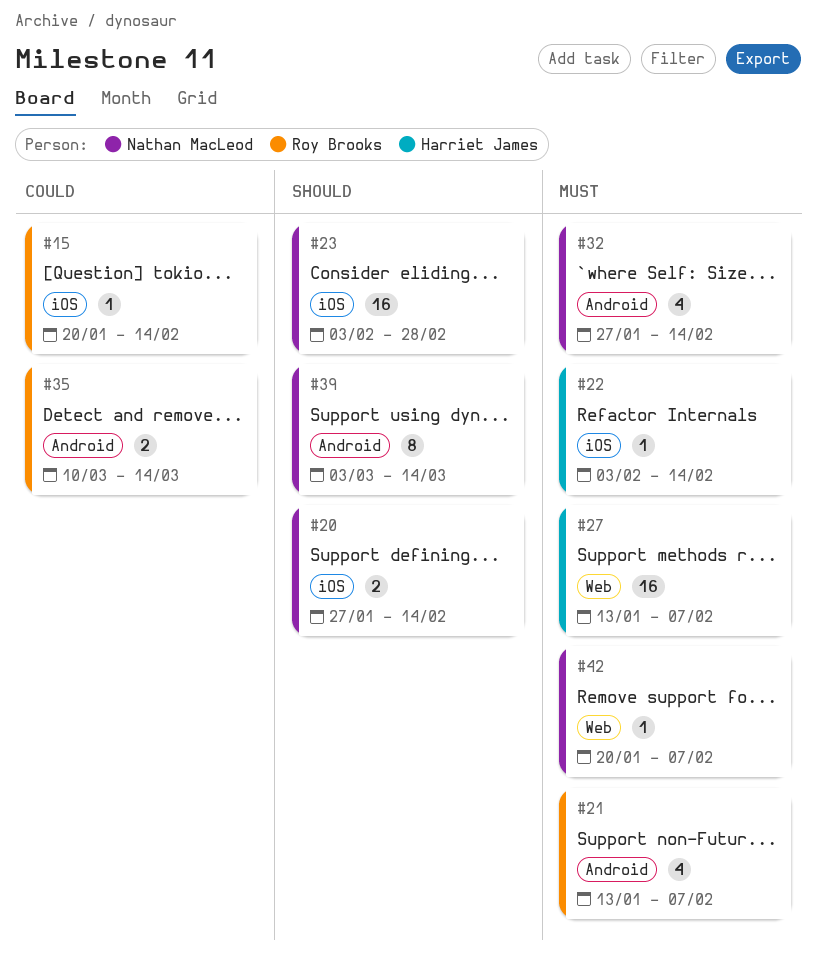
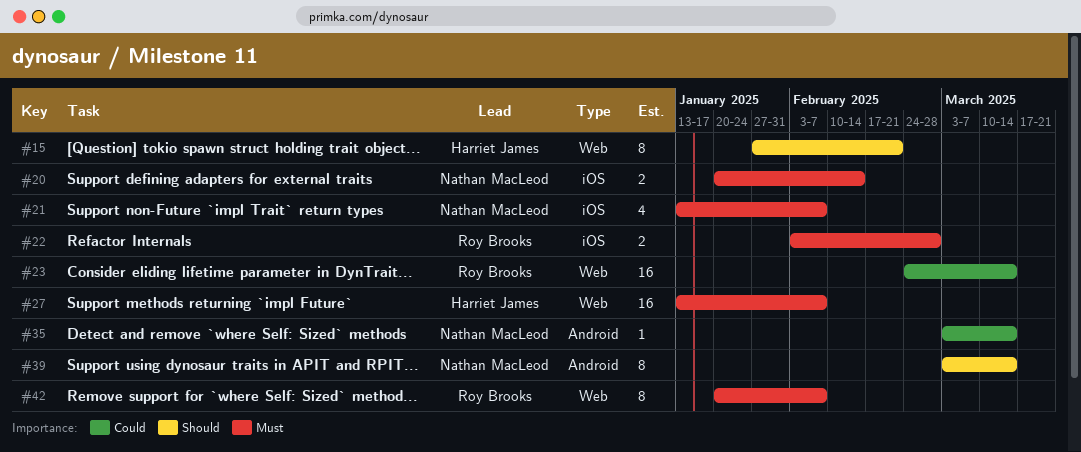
#15, owner: Roy Brooks -> Harriet James
#15, priority: Could -> Should
#15, label: iOS -> Web
#15, estimate: 1 -> 8
#15, start: Jan 20 -> Jan 27
#15, due: Feb 14 -> Feb 21
#20, priority: Should -> Must
#20, start: Jan 27 -> Jan 20
#21, owner: Roy Brooks -> Nathan MacLeod
#21, label: Android -> iOS
#22, owner: Harriet James -> Roy Brooks
#22, estimate: 1 -> 2
#22, due: Feb 14 -> Feb 28
#23, owner: Nathan MacLeod -> Roy Brooks
#23, priority: Should -> Could
#23, label: iOS -> Web
#23, start: Feb 3 -> Feb 24
#23, due: Feb 28 -> Mar 14
#32: present -> none
#35, owner: Roy Brooks -> Nathan MacLeod
#35, estimate: 2 -> 1
#35, start: Mar 10 -> Mar 3
#42, owner: Nathan MacLeod -> Roy Brooks
#42, estimate: 1 -> 8

